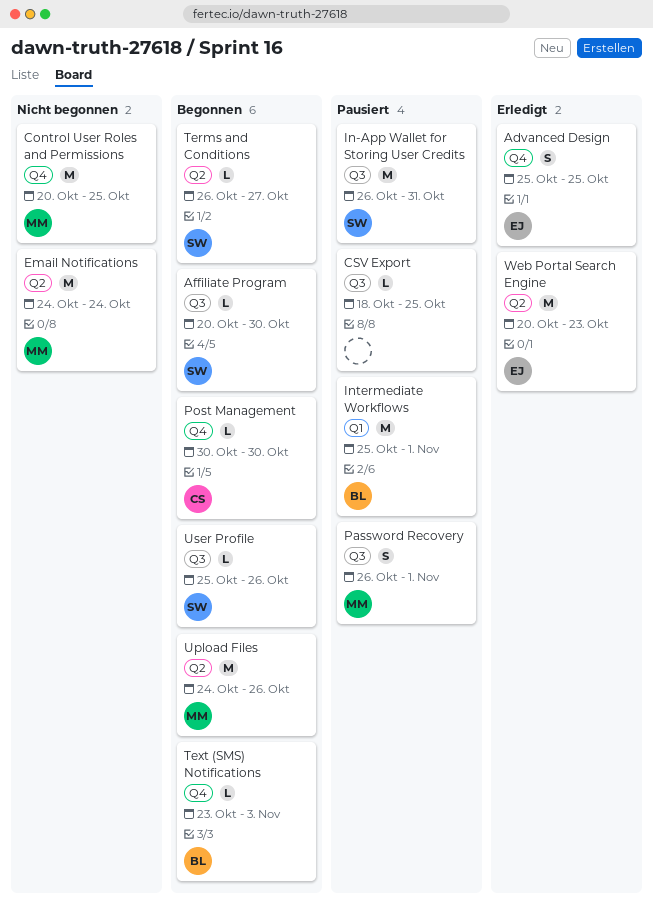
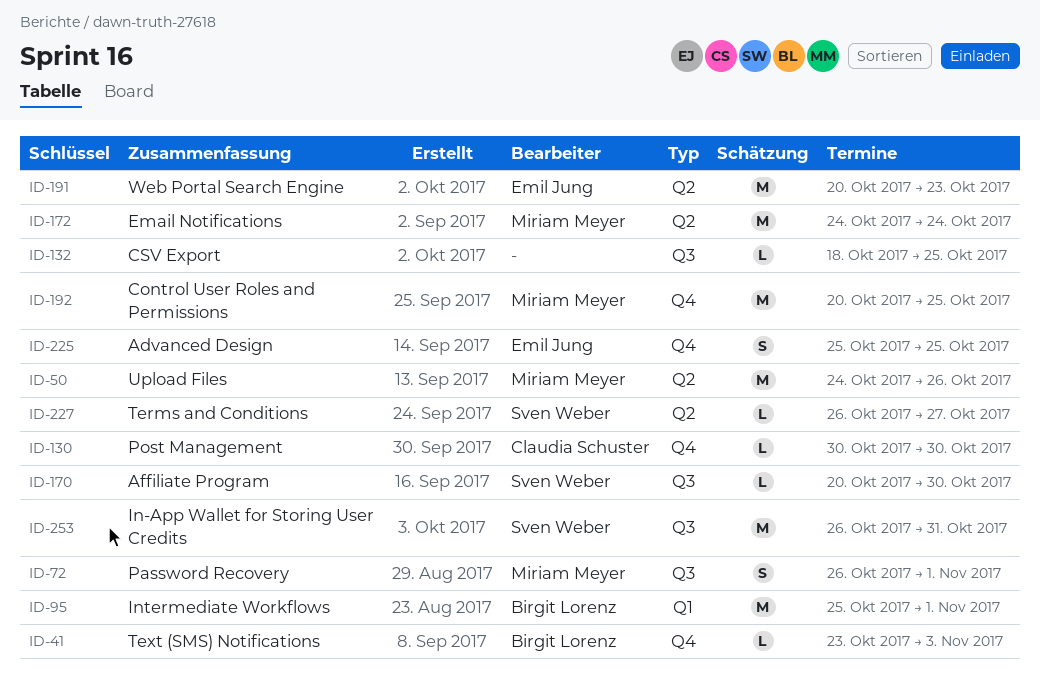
User Profile: present -> none

